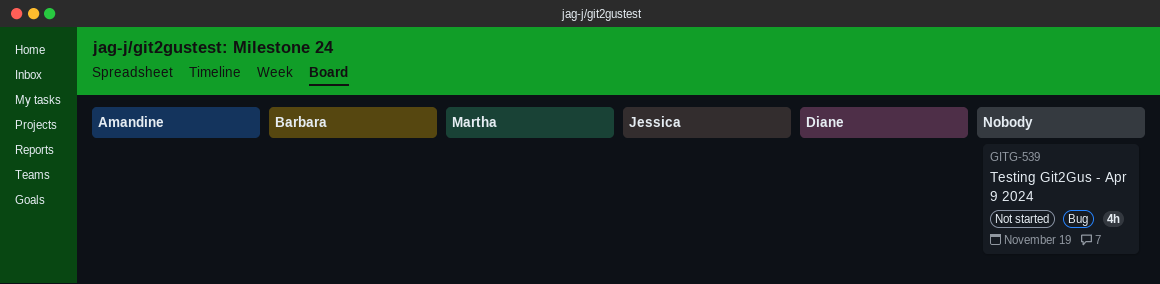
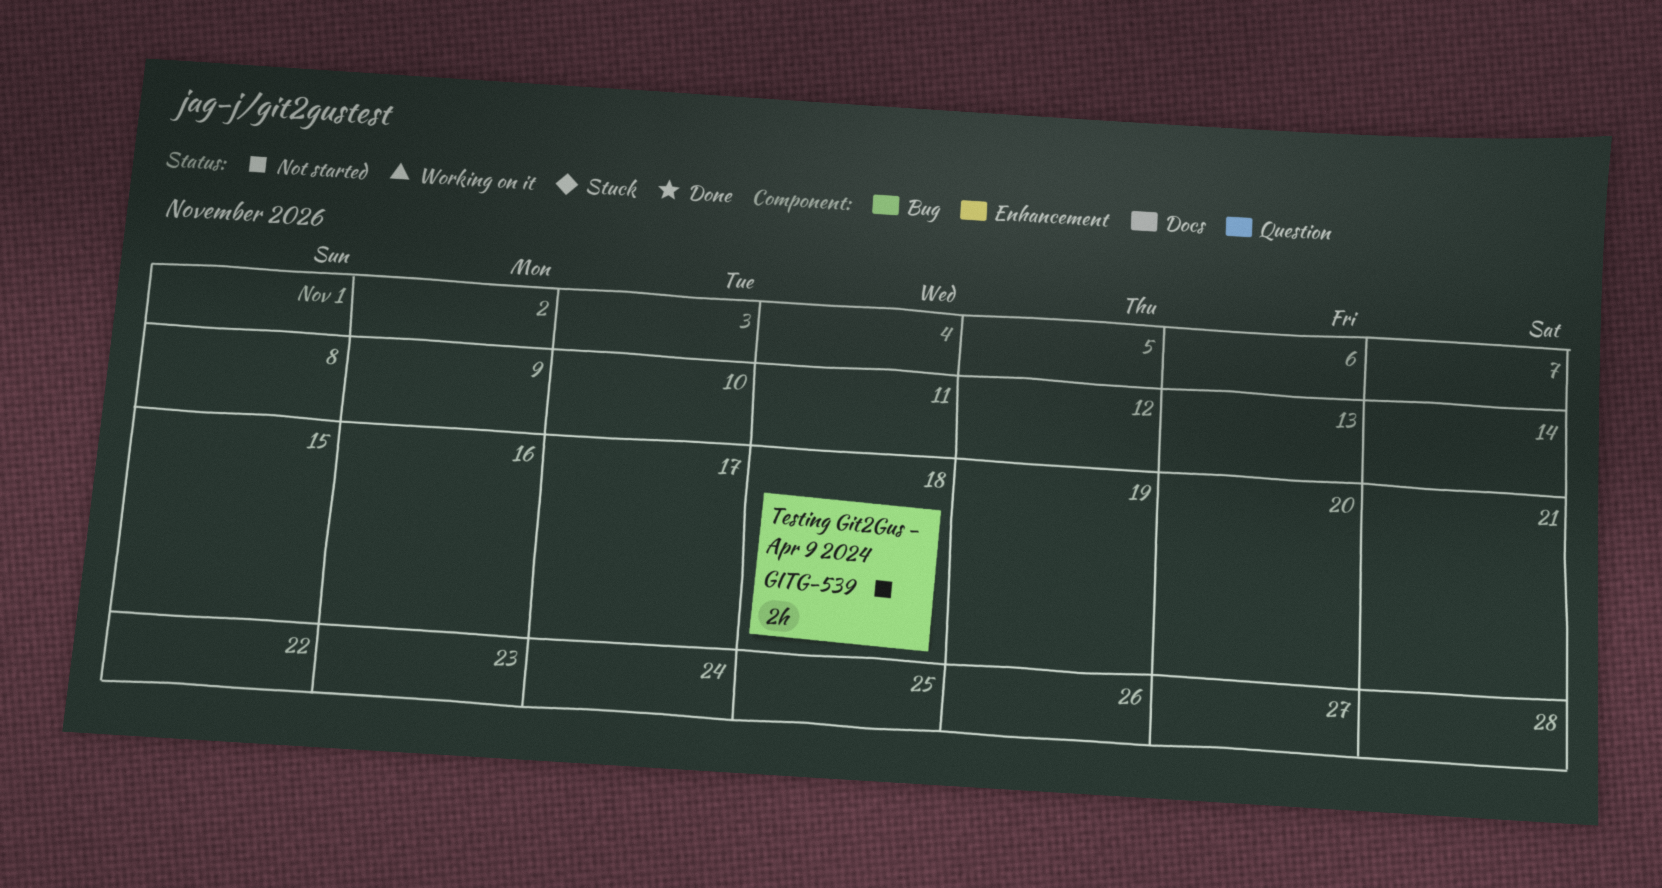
GITG-539, estimate: 4h -> 2h
GITG-539, due: Nov 19 -> Nov 18

